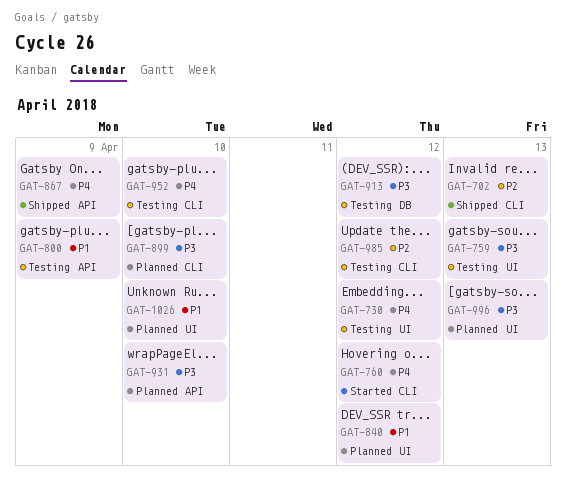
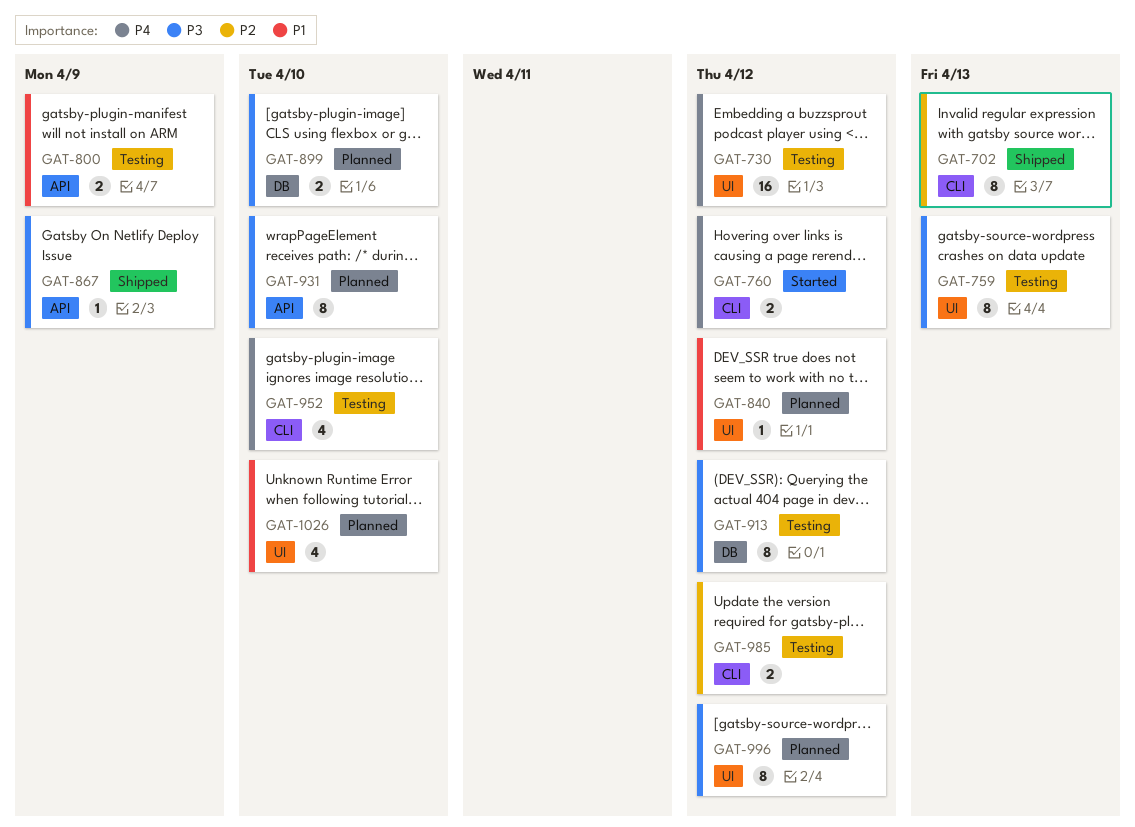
GAT-867, priority: P4 -> P3
GAT-899, label: CLI -> DB
GAT-996, due: Apr 13 -> Apr 12

